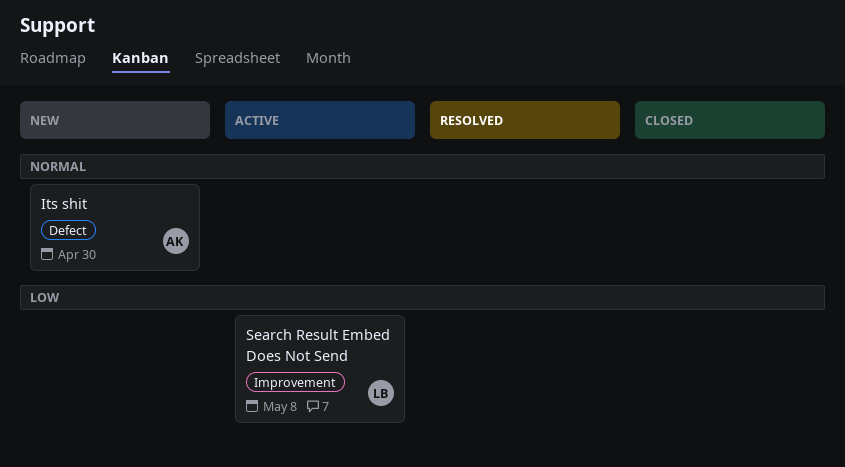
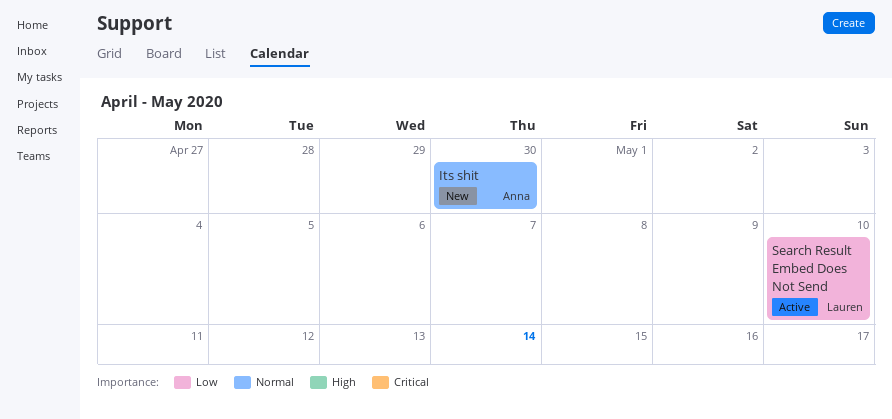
Search Result Embed Does Not Send, due: May 8 -> May 10

